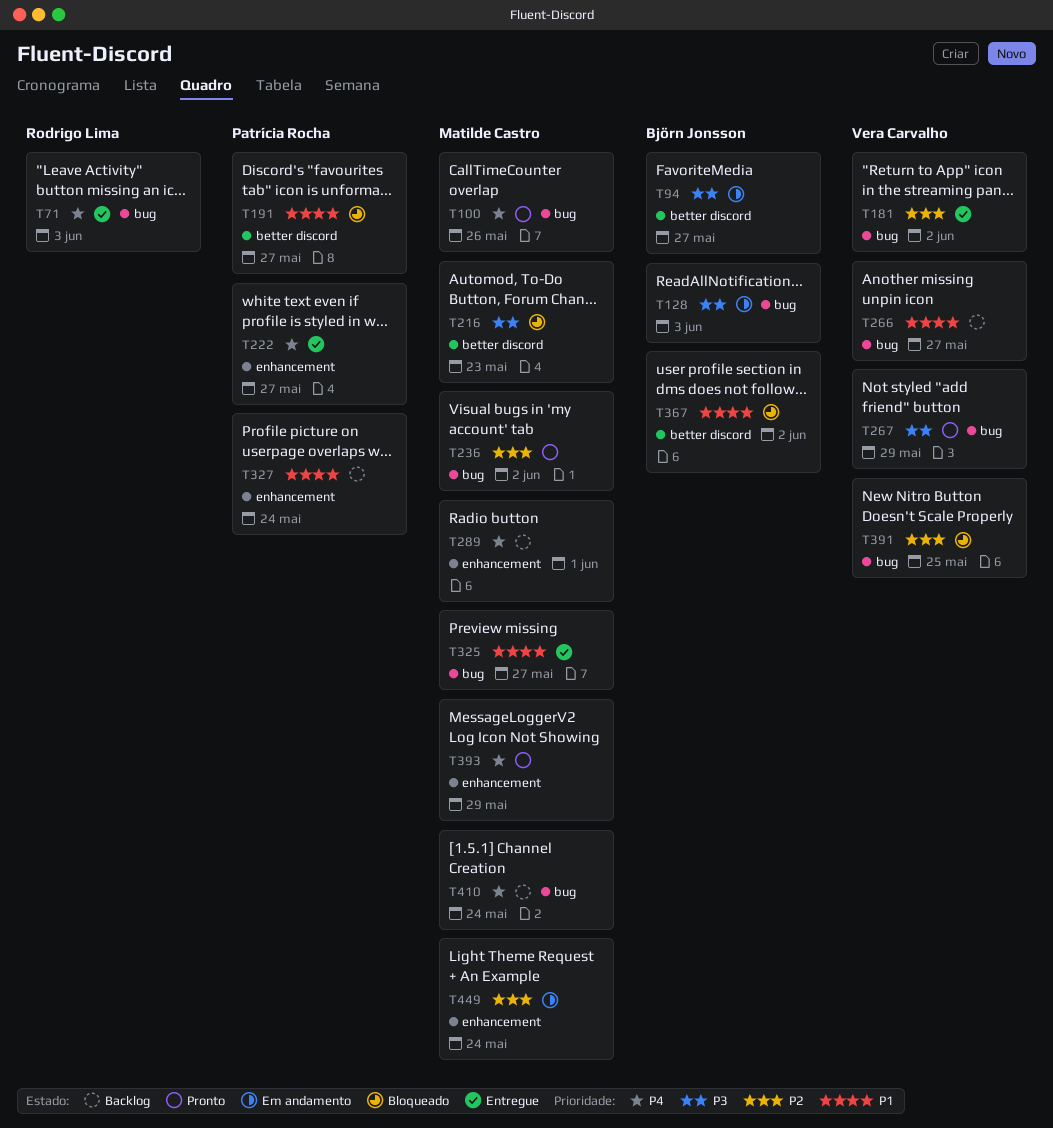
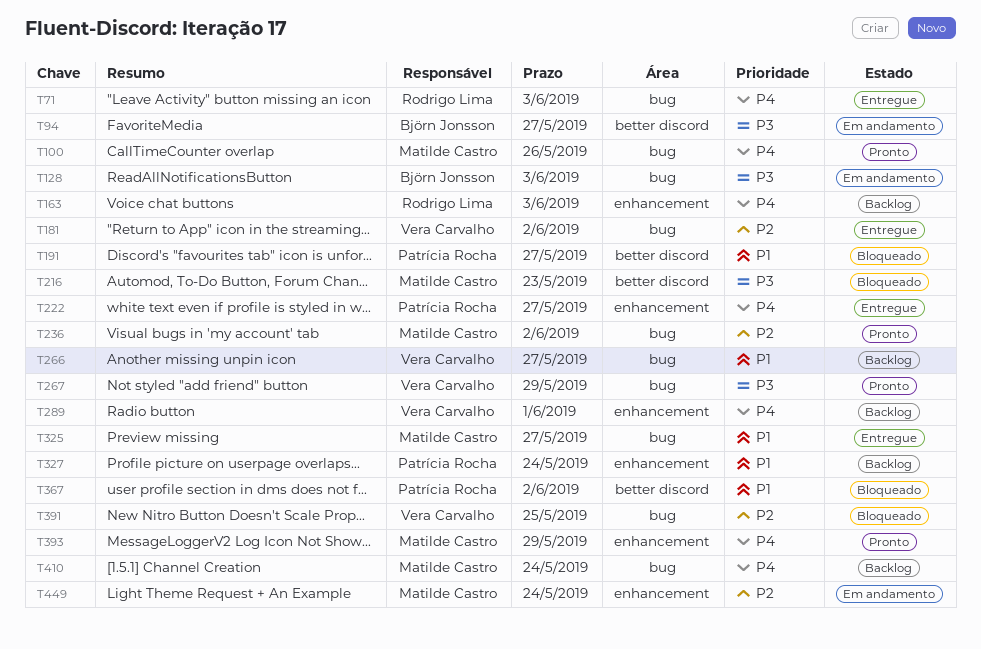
T163: none -> present
T289, owner: Matilde Castro -> Vera Carvalho
T367, owner: Björn Jonsson -> Patrícia Rocha

